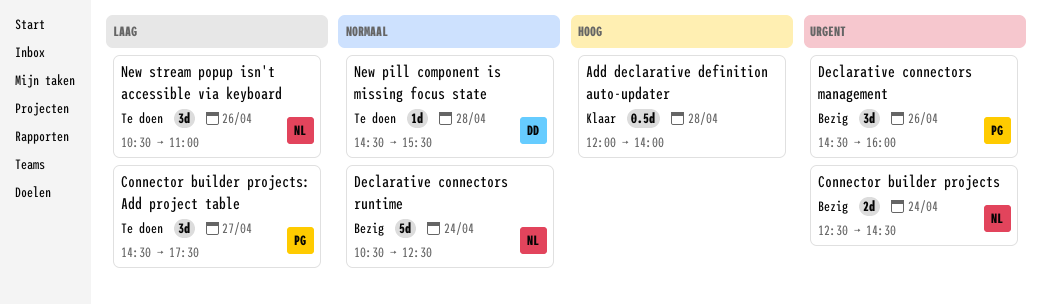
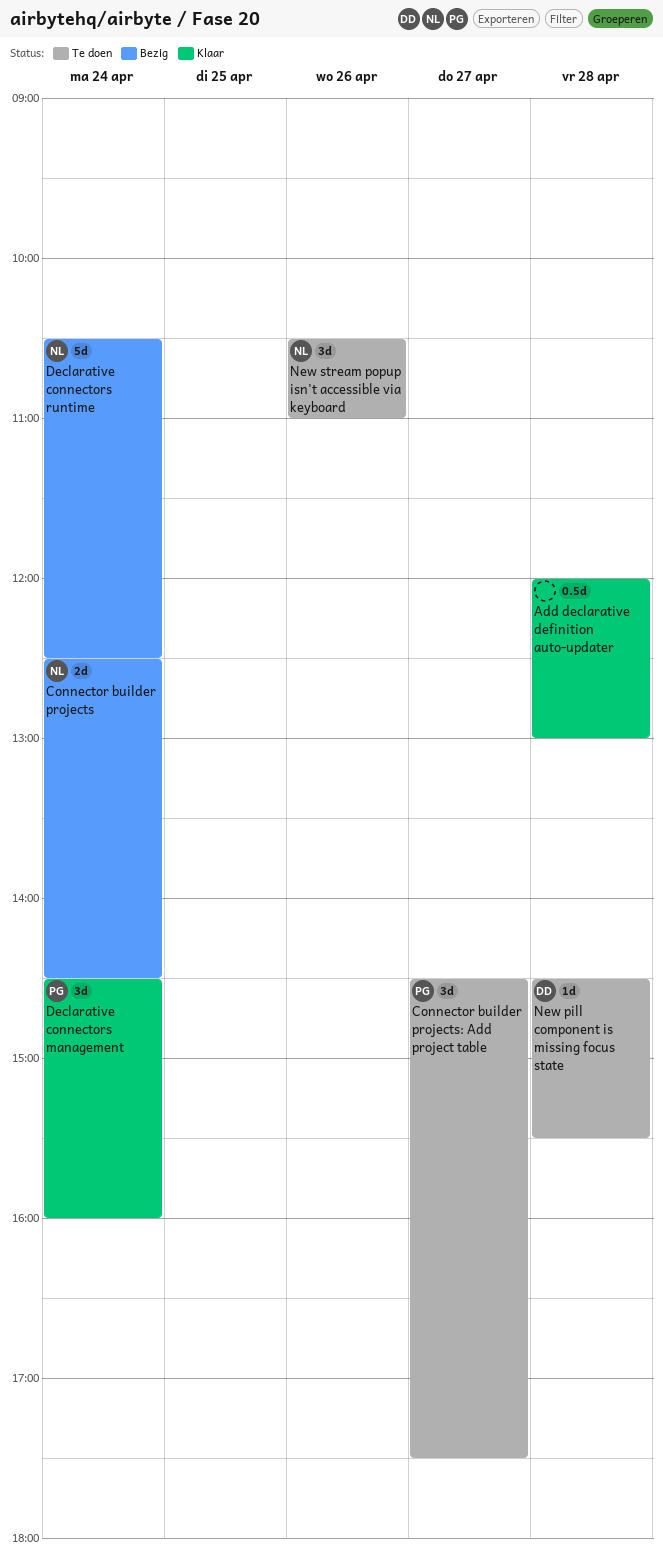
Add declarative definition auto-updater, ends: 14:00 -> 13:00
Declarative connectors management, status: Bezig -> Klaar
Declarative connectors management, day: Apr 26 -> Apr 24

